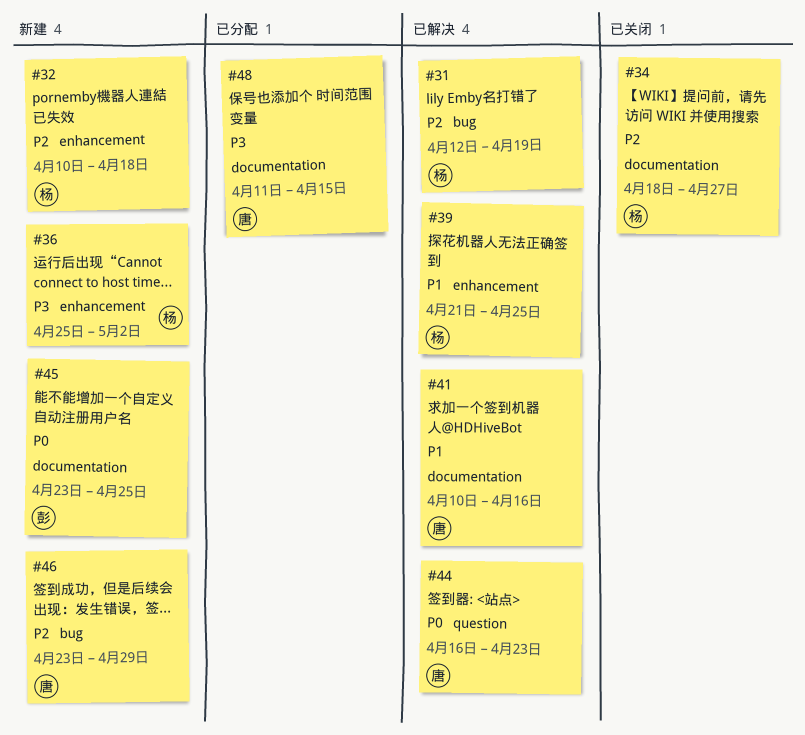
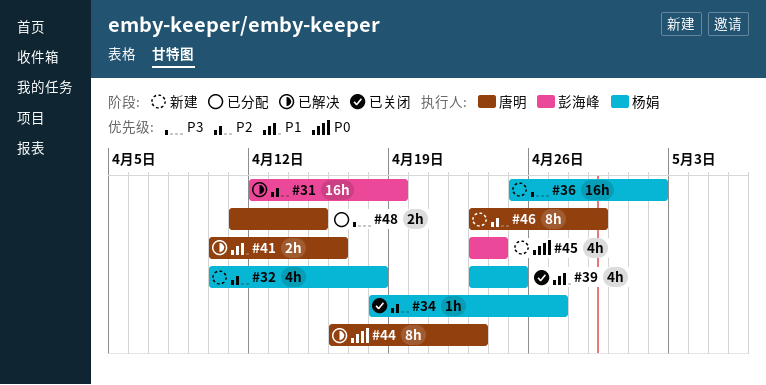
#31, owner: 杨娟 -> 彭海峰
#39, status: 已解决 -> 已关闭
#39, start: Apr 21 -> Apr 23
#45, due: Apr 25 -> Apr 24

